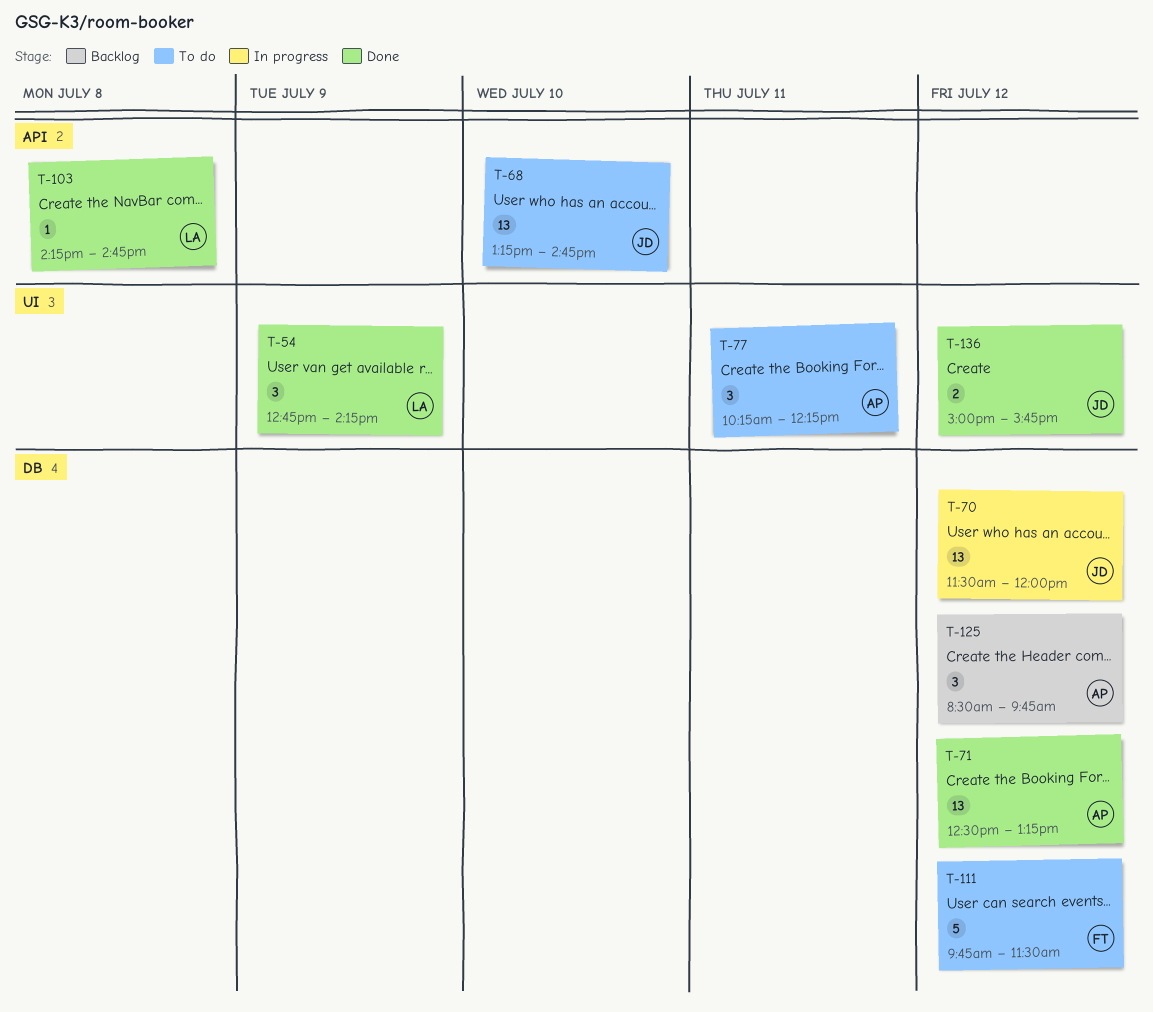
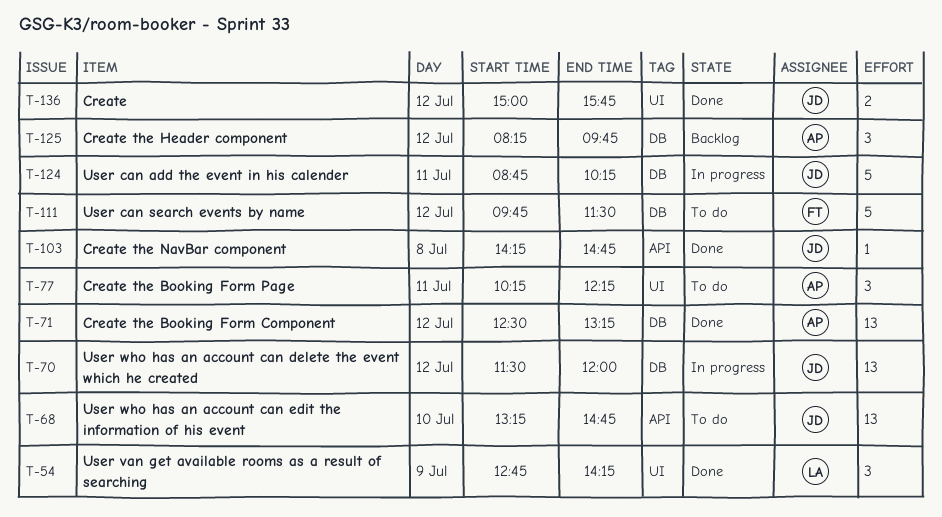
T-103, owner: LA -> JD
T-124: none -> present
T-125, begins: 08:30 -> 08:15

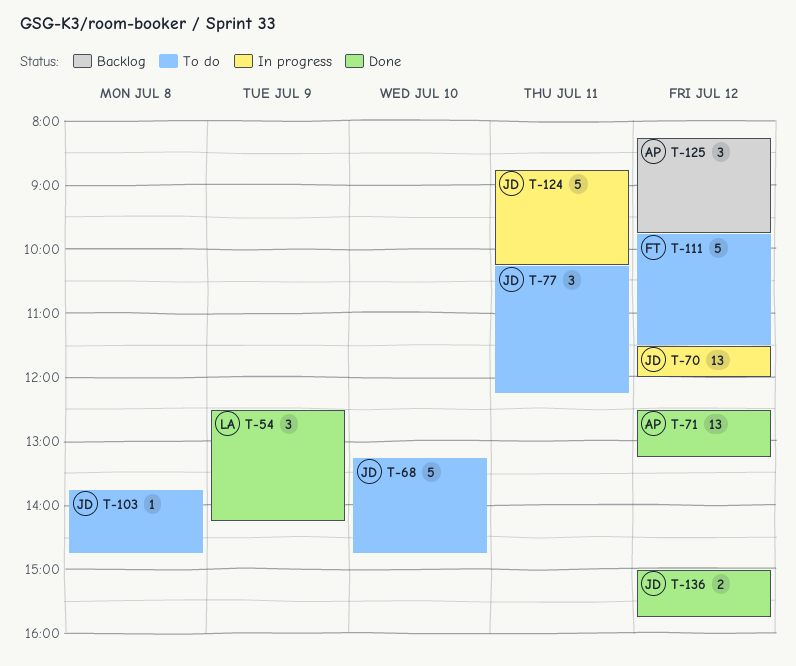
T-54, begins: 12:45 -> 12:30
T-68, estimate: 13 -> 5
T-77, owner: AP -> JD
T-103, status: Done -> To do
T-103, begins: 14:15 -> 13:45

